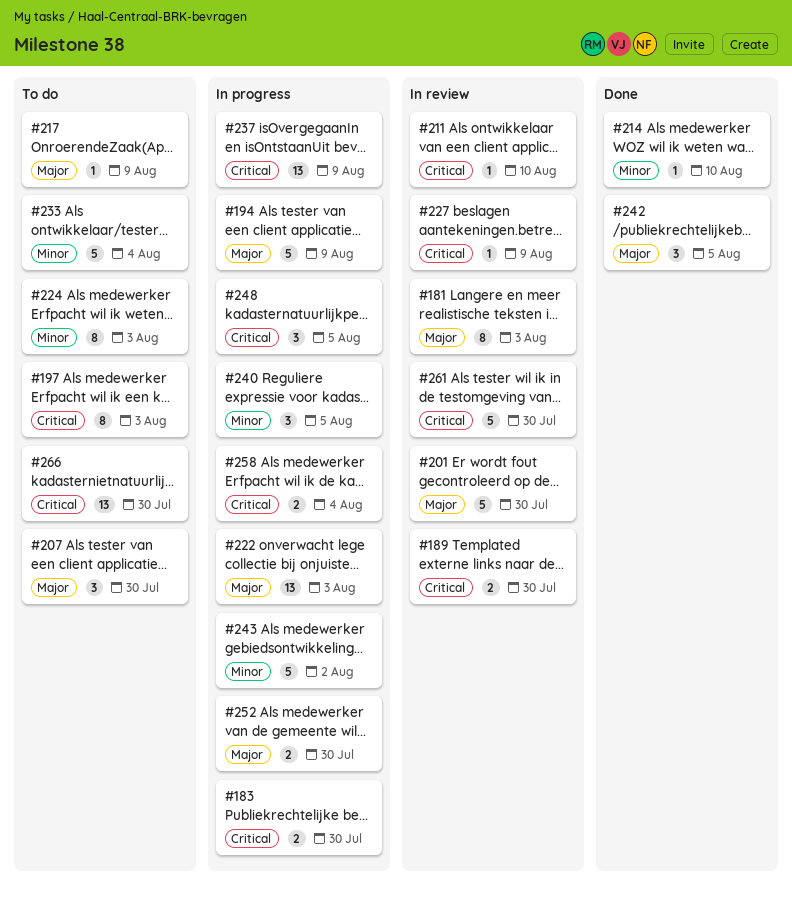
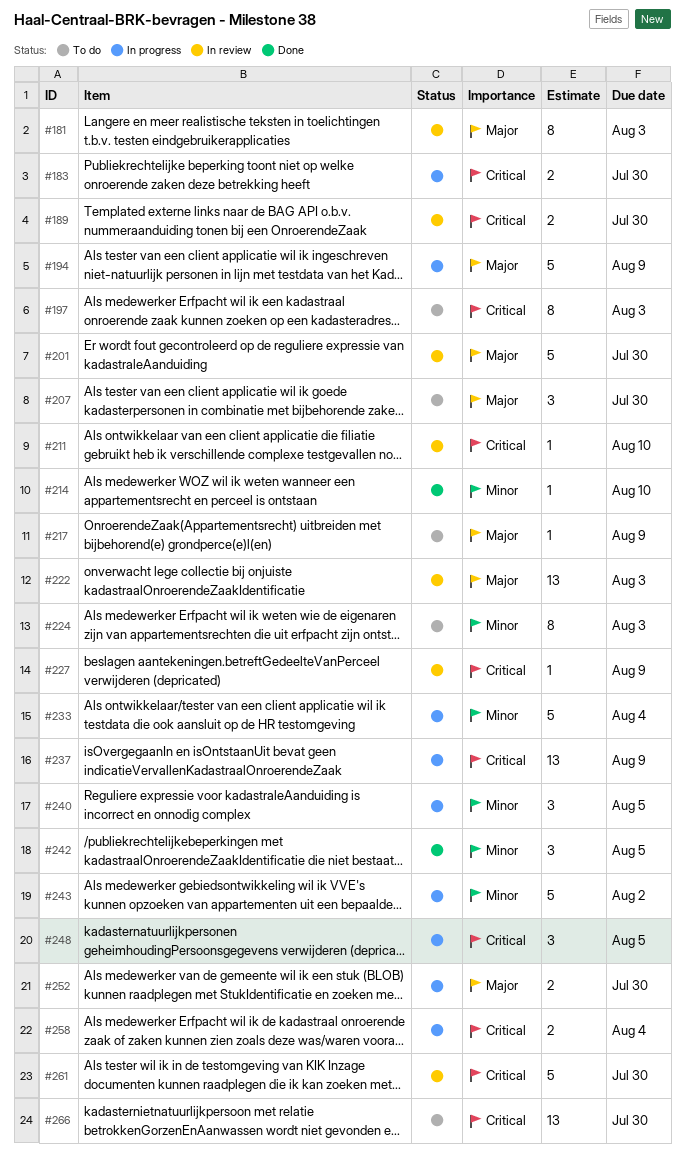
#222, status: In progress -> In review
#233, status: To do -> In progress
#242, priority: Major -> Minor

